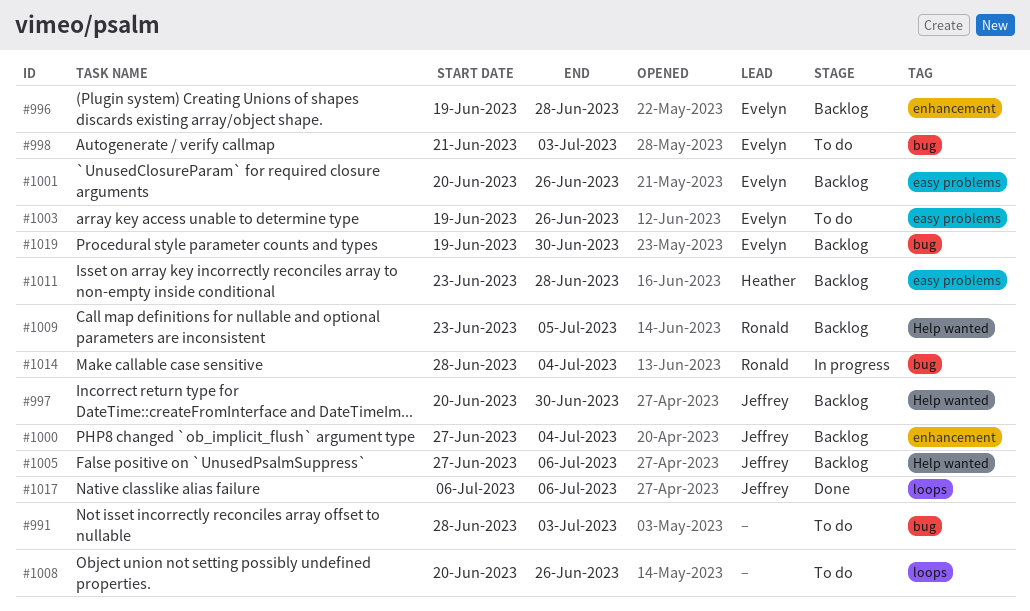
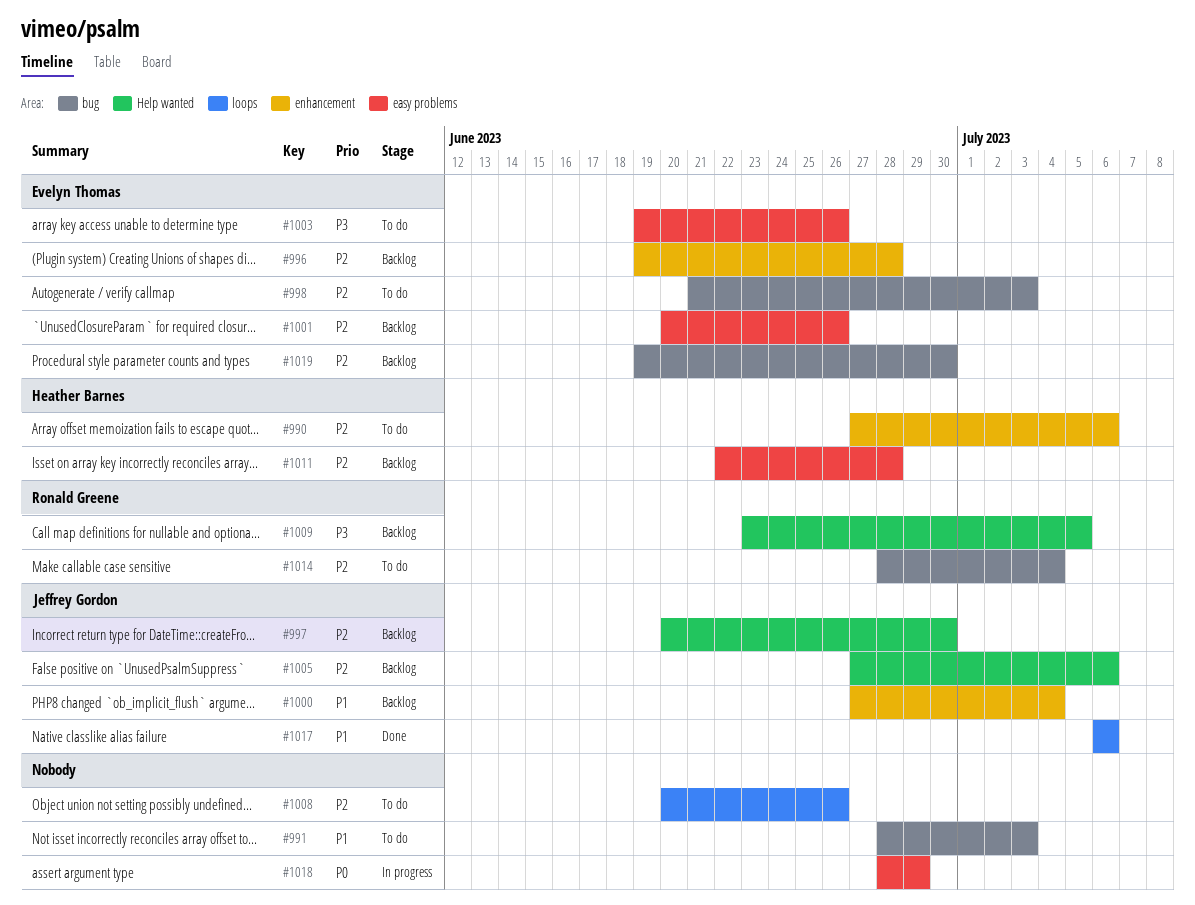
#990: none -> present
#1011, start: Jun 23 -> Jun 22
#1014, status: In progress -> To do
#1018: none -> present

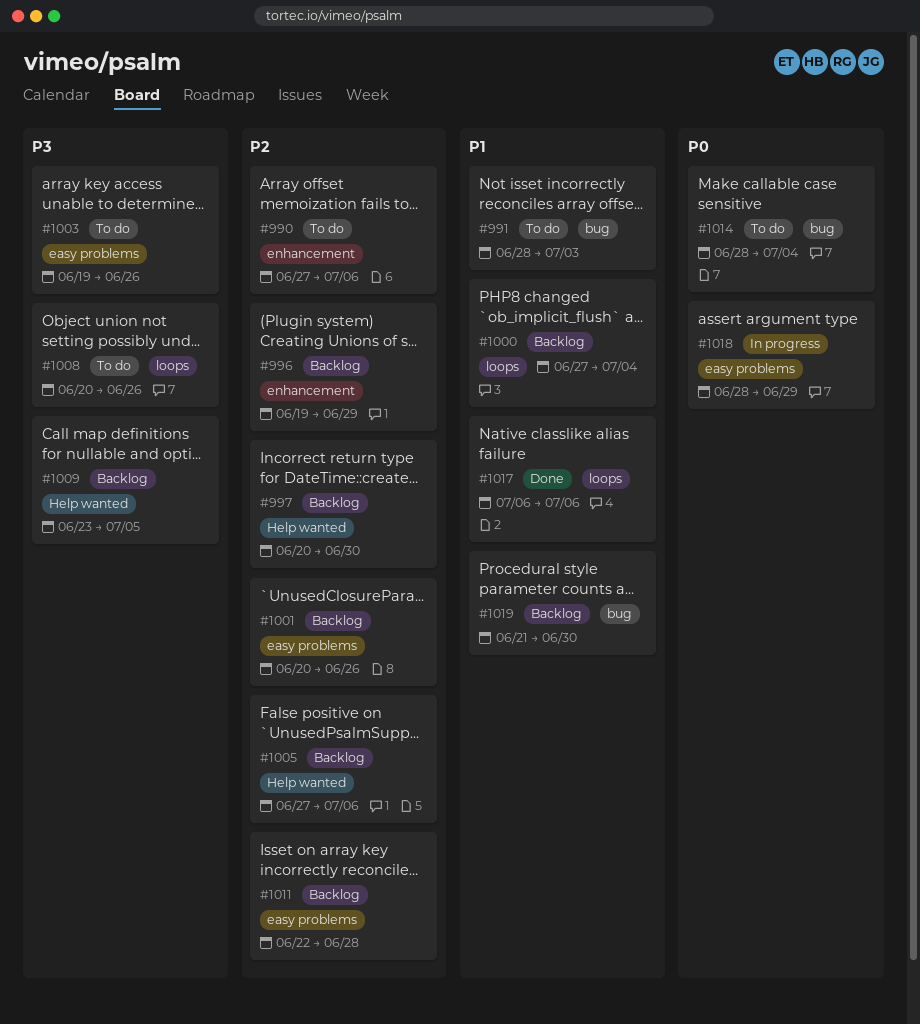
#996, due: Jun 28 -> Jun 29
#998: present -> none
#1000, label: enhancement -> loops
#1008, priority: P2 -> P3
#1014, priority: P2 -> P0
#1019, priority: P2 -> P1
#1019, start: Jun 19 -> Jun 21

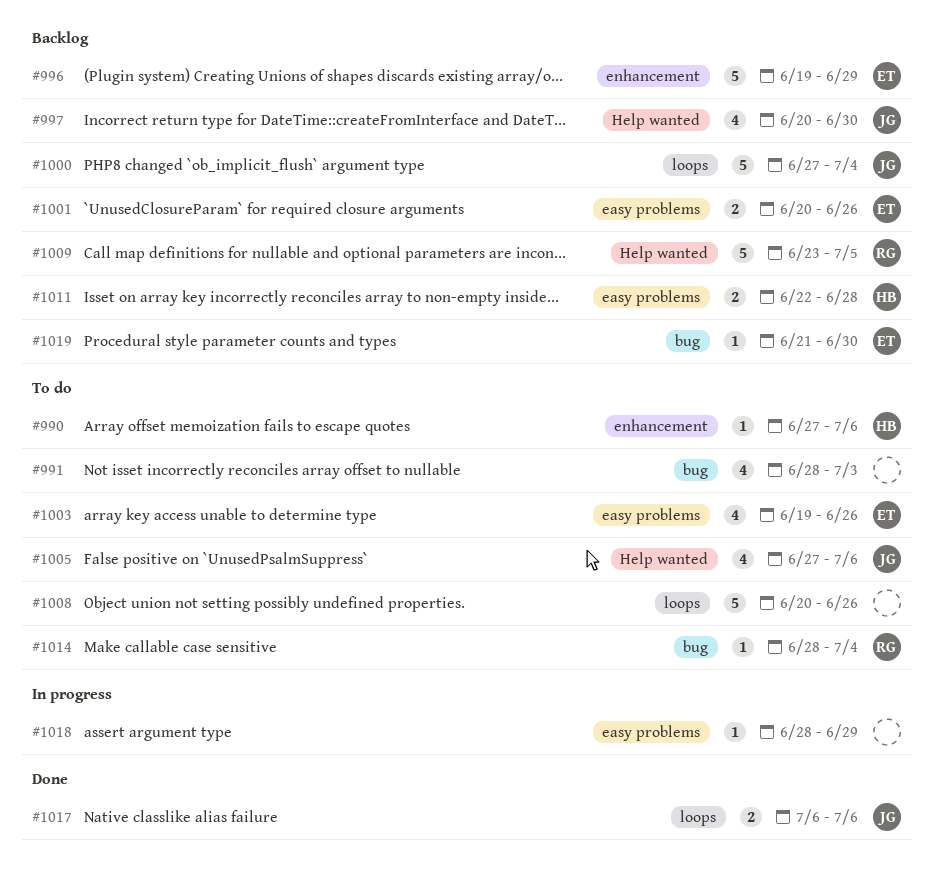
#1005, status: Backlog -> To do

